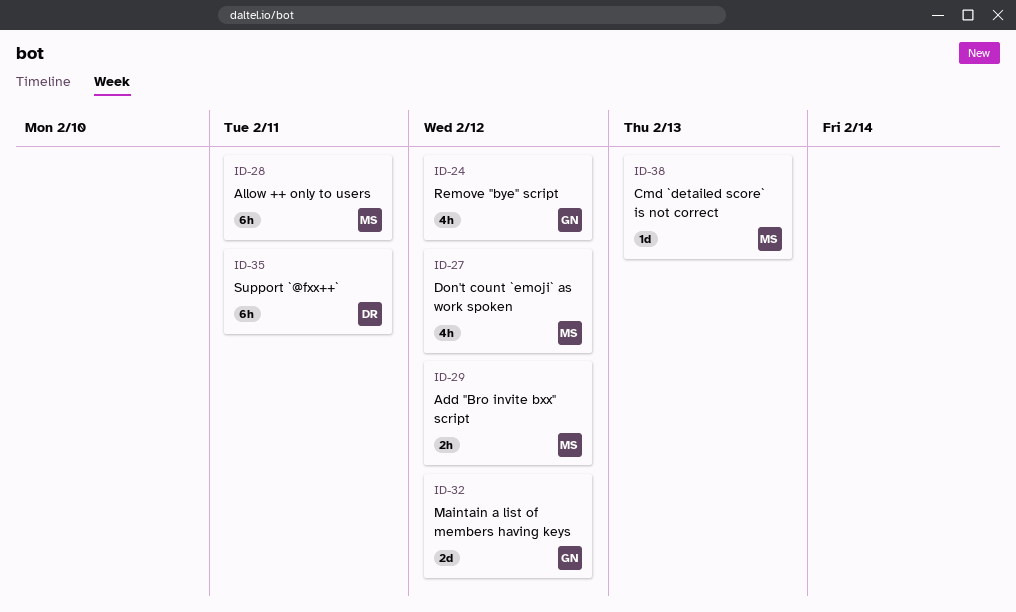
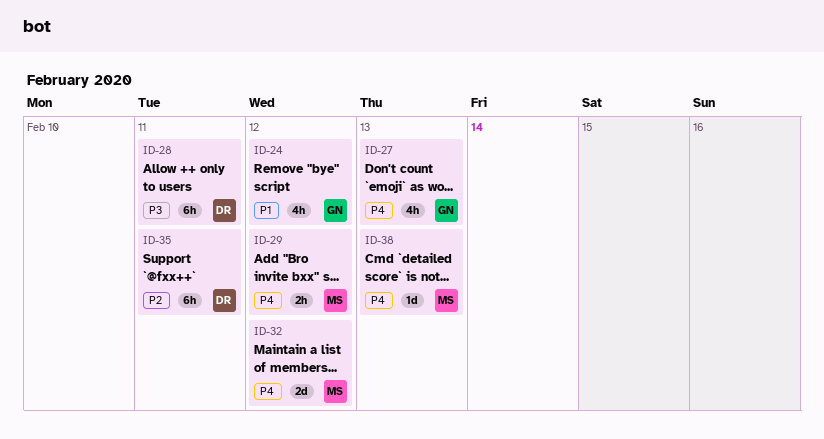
ID-27, owner: MS -> GN
ID-27, due: Feb 12 -> Feb 13
ID-28, owner: MS -> DR
ID-32, owner: GN -> MS

